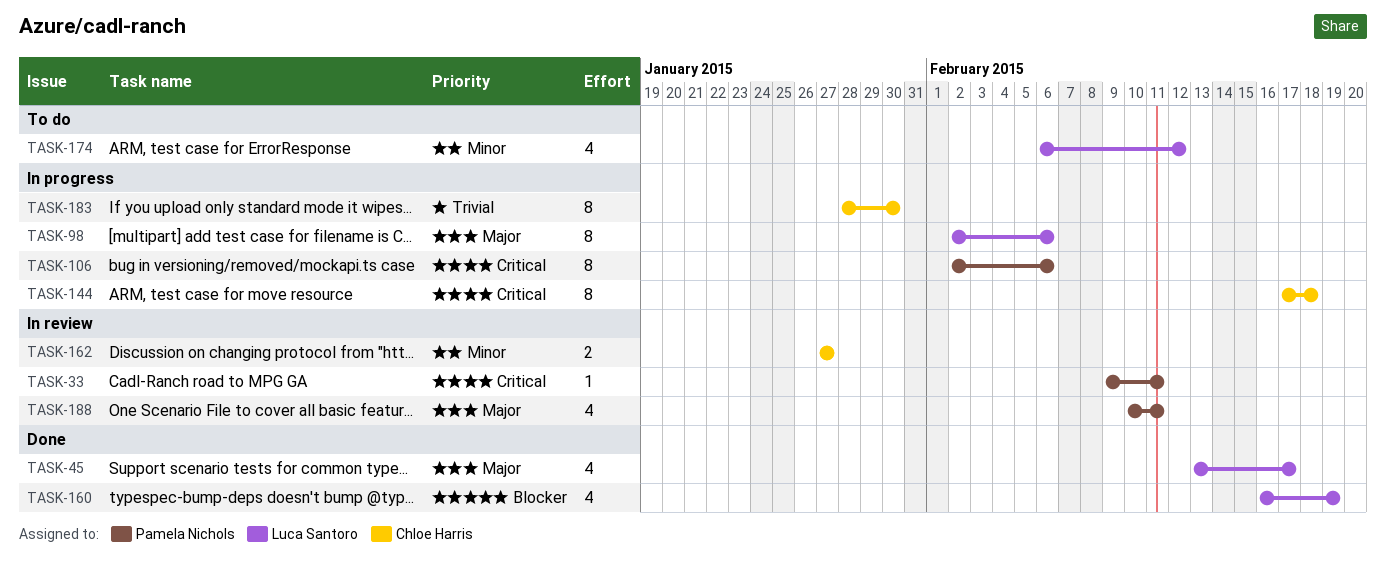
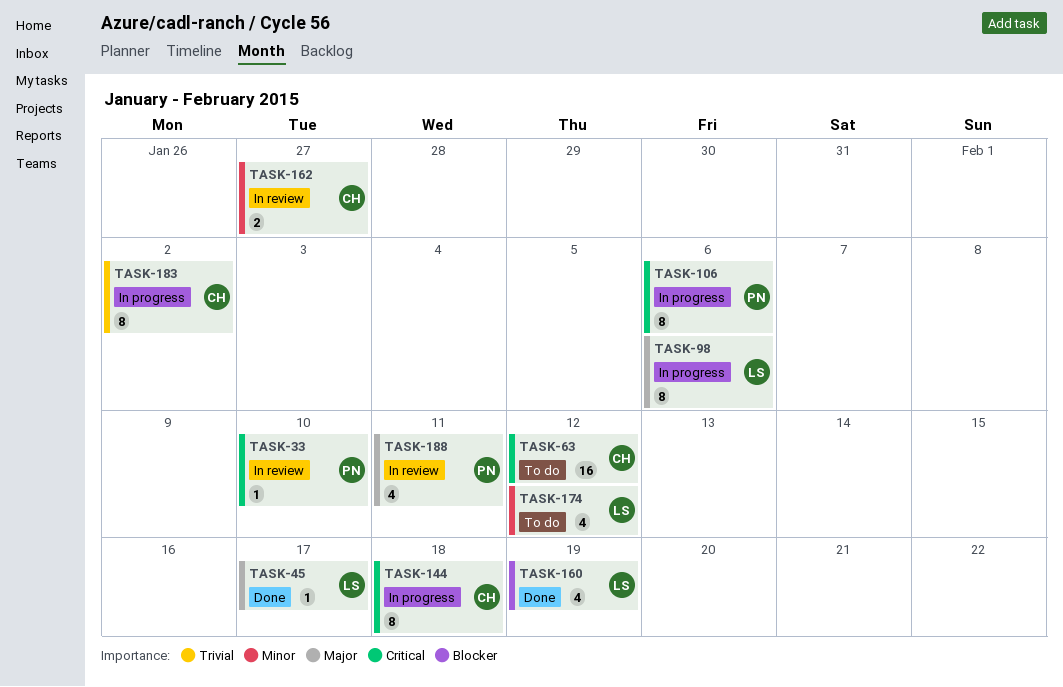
TASK-33, due: Feb 11 -> Feb 10
TASK-45, estimate: 4 -> 1
TASK-63: none -> present
TASK-183, due: Jan 30 -> Feb 2

